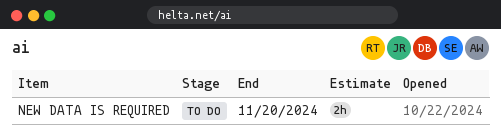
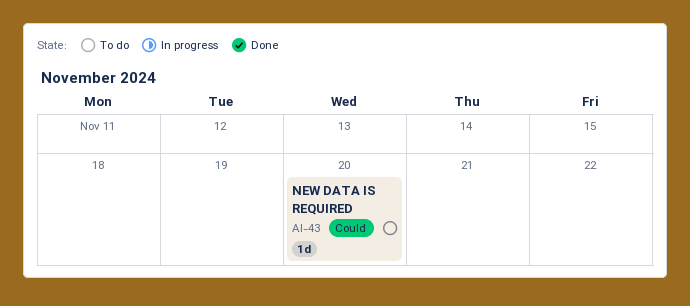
NEW DATA IS REQUIRED, estimate: 2h -> 1d

